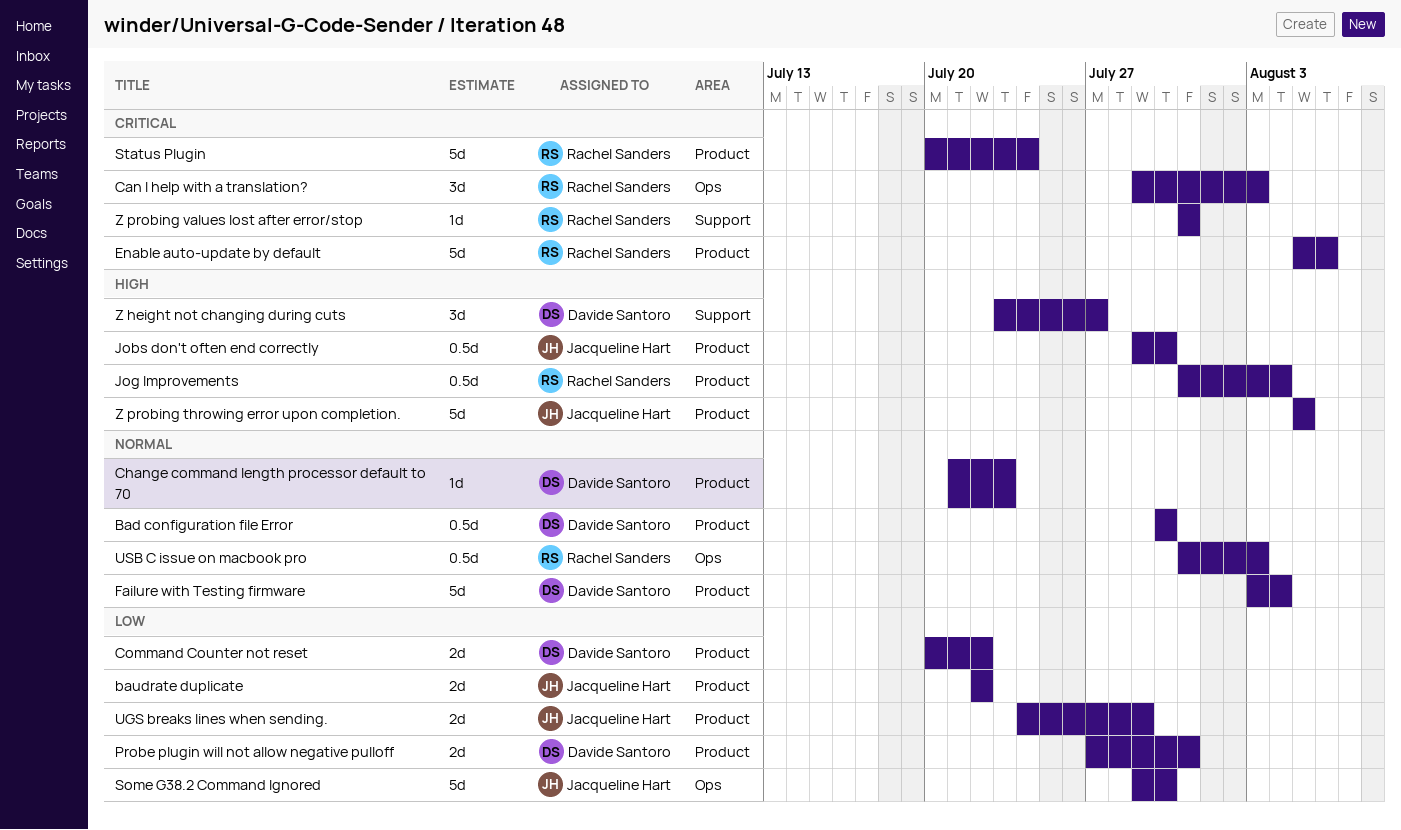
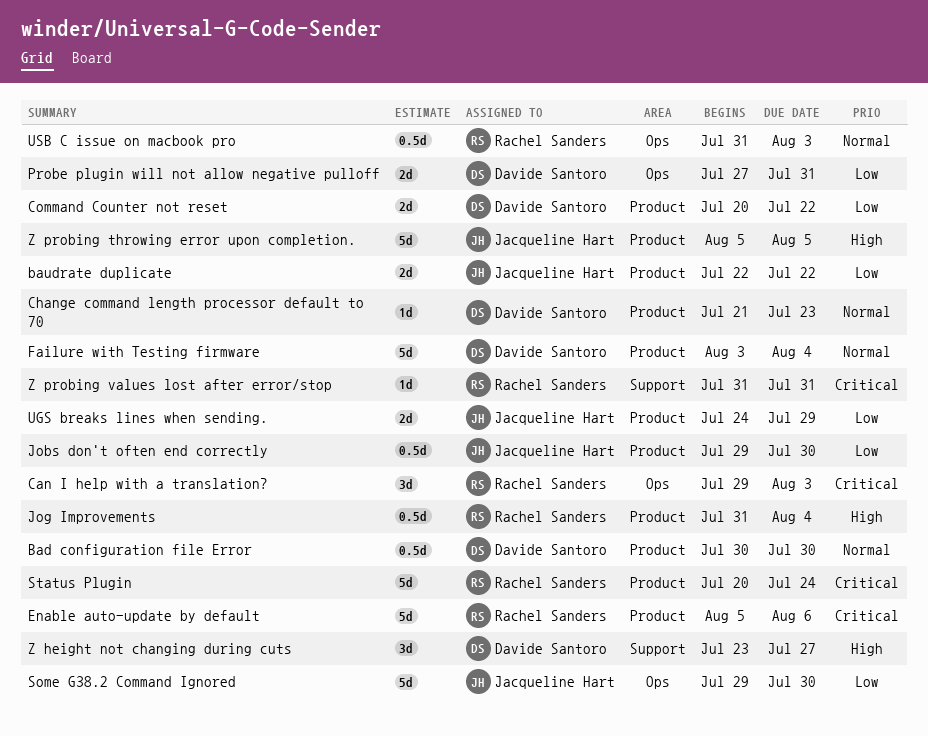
Jobs don't often end correctly, priority: High -> Low
Probe plugin will not allow negative pulloff, label: Product -> Ops

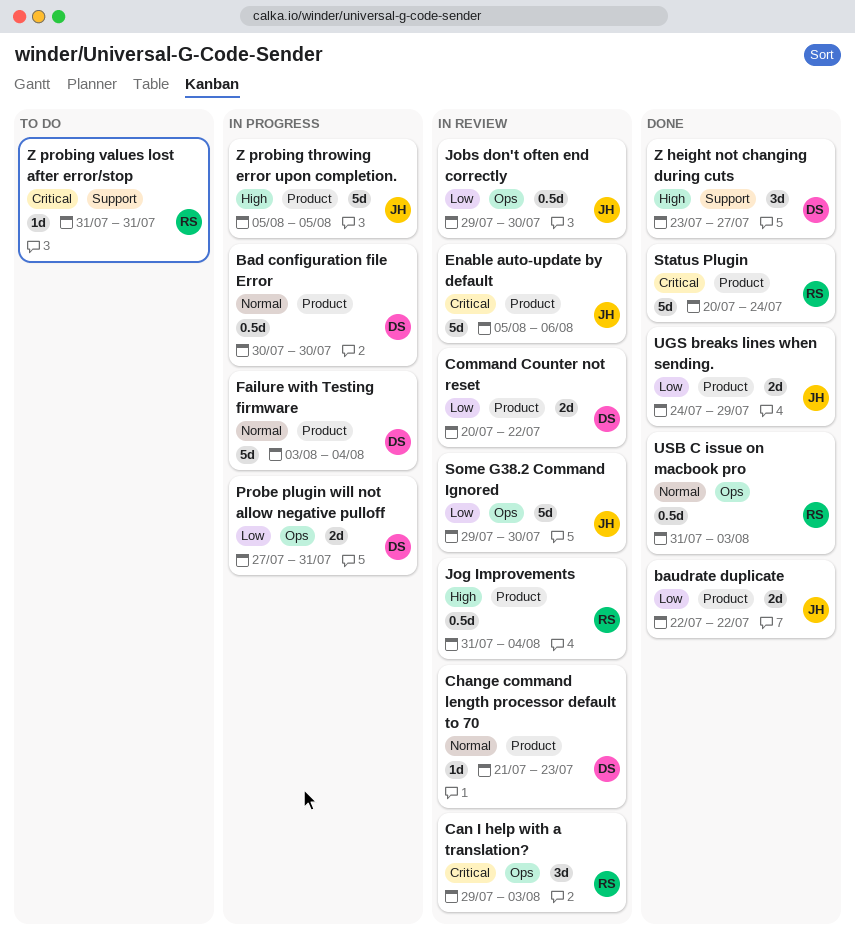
Enable auto-update by default, owner: Rachel Sanders -> Jacqueline Hart
Jobs don't often end correctly, label: Product -> Ops

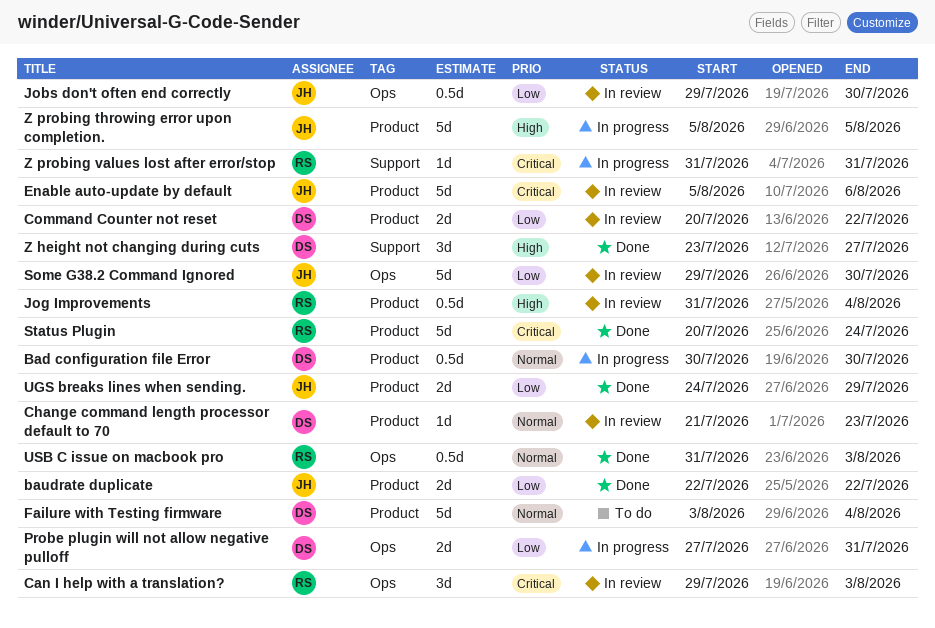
Failure with Testing firmware, status: In progress -> To do
Z probing values lost after error/stop, status: To do -> In progress

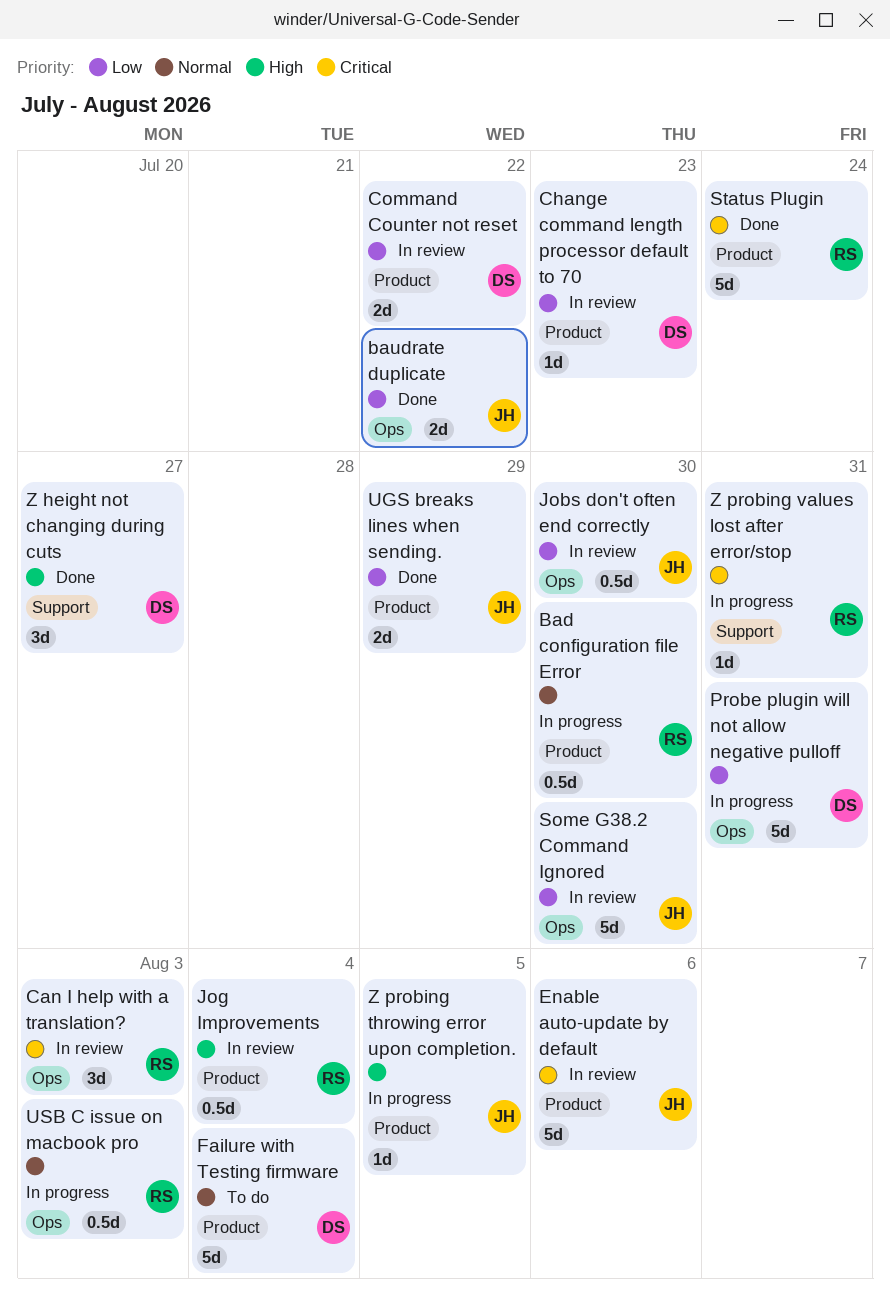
Bad configuration file Error, owner: DS -> RS
baudrate duplicate, label: Product -> Ops
Change command length processor default to 70, priority: Normal -> Low
Probe plugin will not allow negative pulloff, estimate: 2d -> 5d
USB C issue on macbook pro, status: Done -> In progress
Z probing throwing error upon completion., estimate: 5d -> 1d

